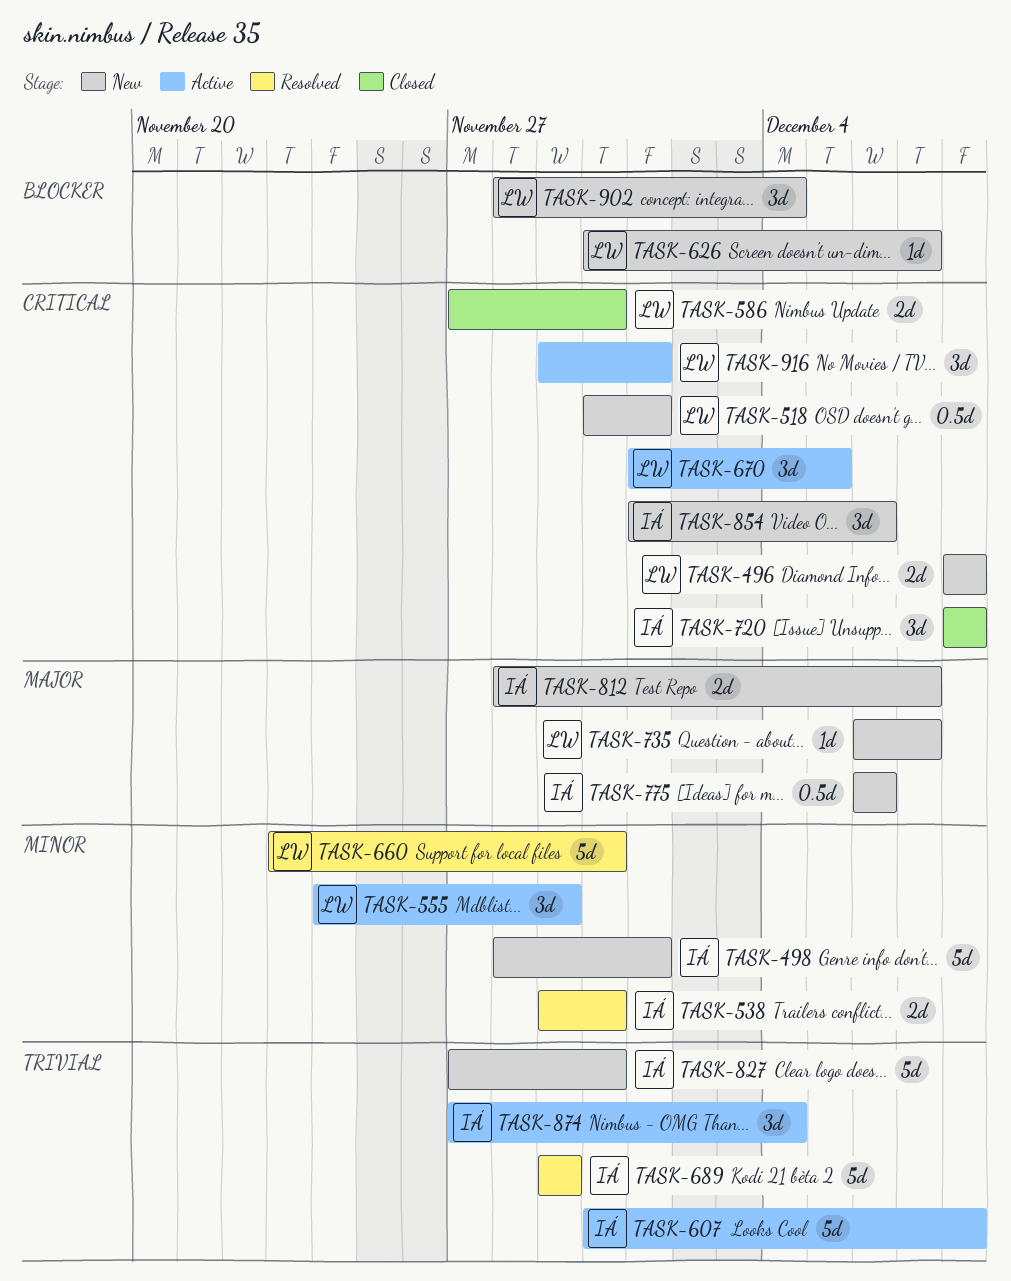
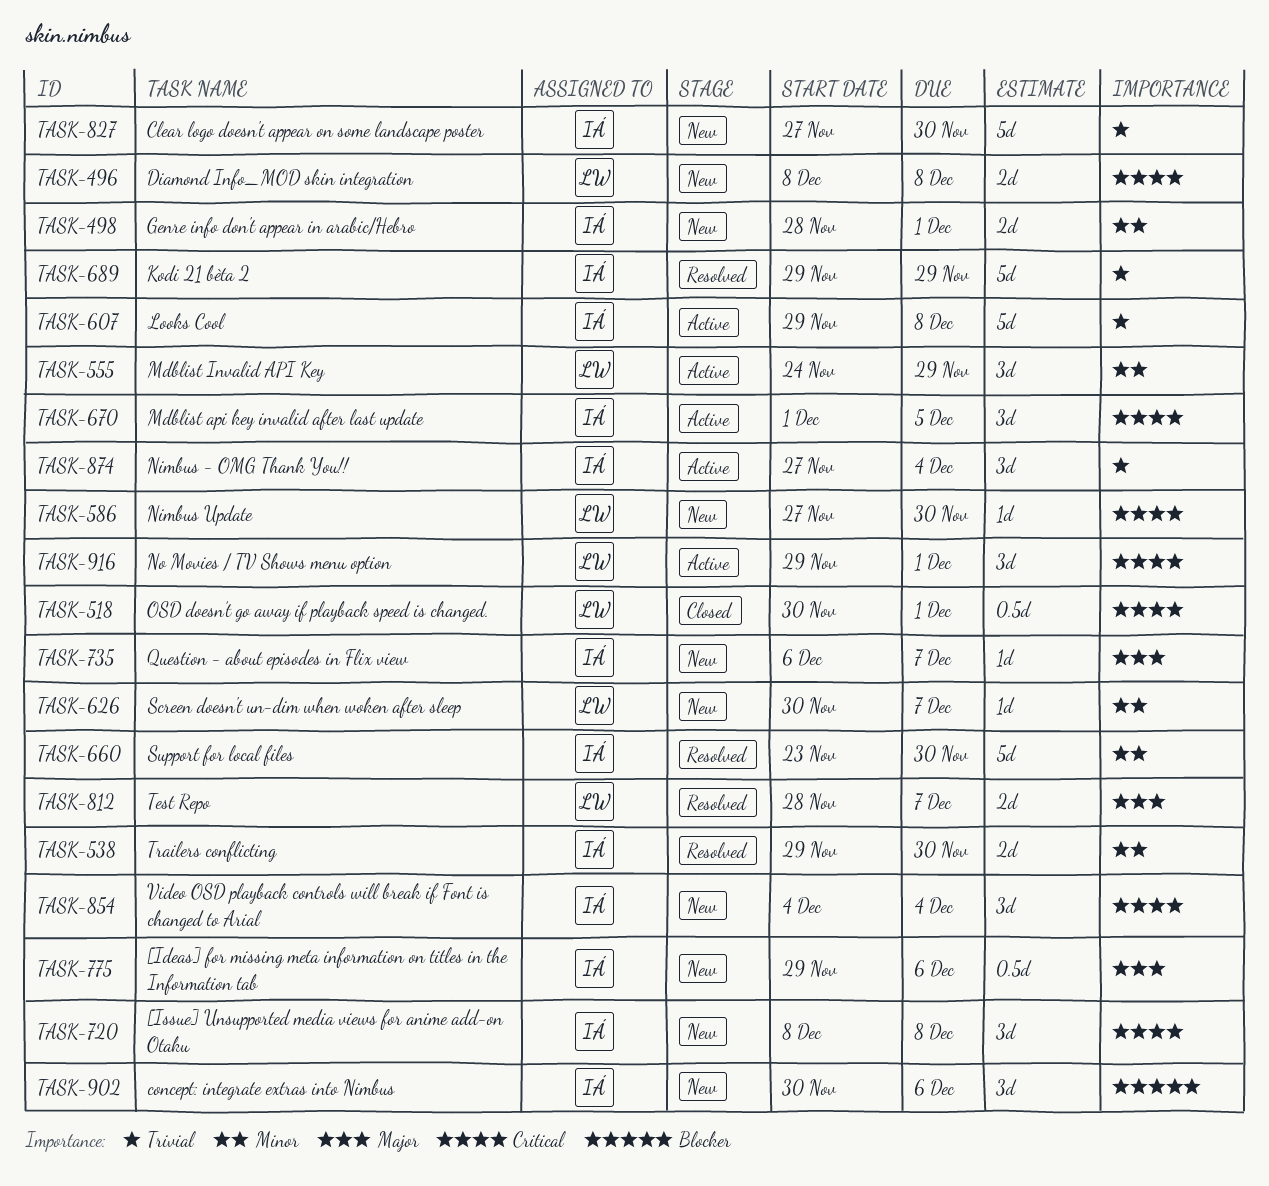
TASK-498, estimate: 5d -> 2d
TASK-518, status: New -> Closed
TASK-586, status: Closed -> New
TASK-586, estimate: 2d -> 1d
TASK-607, start: Nov 30 -> Nov 29
TASK-626, priority: Blocker -> Minor
TASK-660, owner: LW -> IÁ
TASK-670, owner: LW -> IÁ
TASK-720, status: Closed -> New
TASK-735, owner: LW -> IÁ
TASK-775, start: Dec 6 -> Nov 29
TASK-812, status: New -> Resolved
TASK-812, owner: IÁ -> LW
TASK-854, start: Dec 1 -> Dec 4
TASK-854, due: Dec 6 -> Dec 4
TASK-902, owner: LW -> IÁ
TASK-902, start: Nov 28 -> Nov 30
TASK-902, due: Dec 4 -> Dec 6

